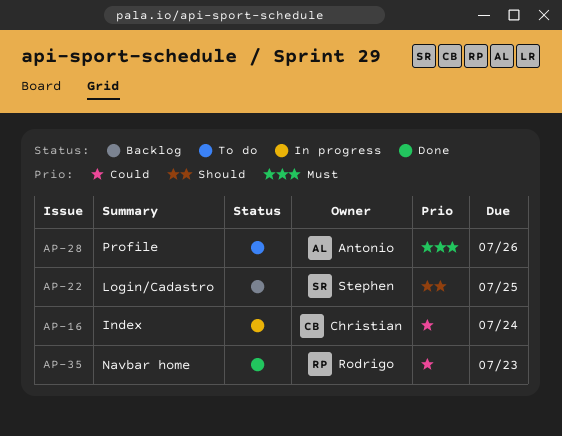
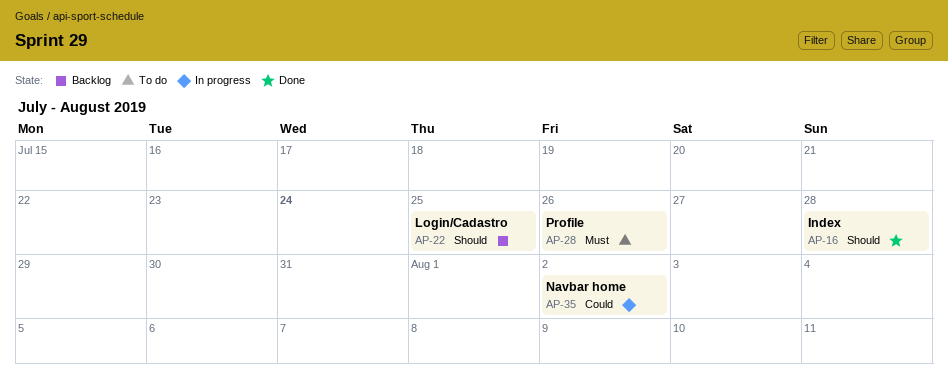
AP-16, status: In progress -> Done
AP-16, priority: Could -> Should
AP-16, due: Jul 24 -> Jul 28
AP-35, status: Done -> In progress
AP-35, due: Jul 23 -> Aug 2

